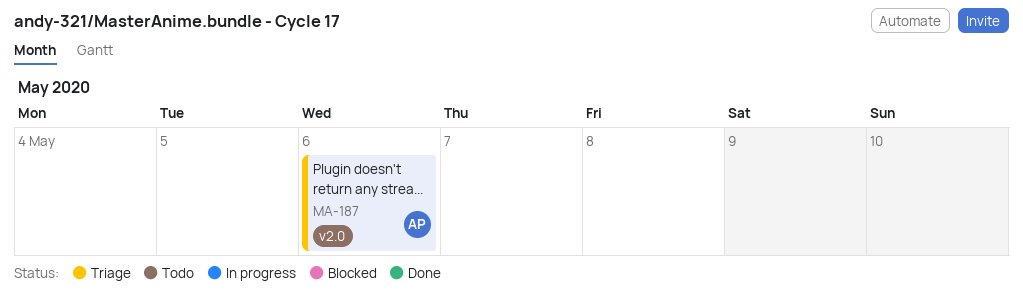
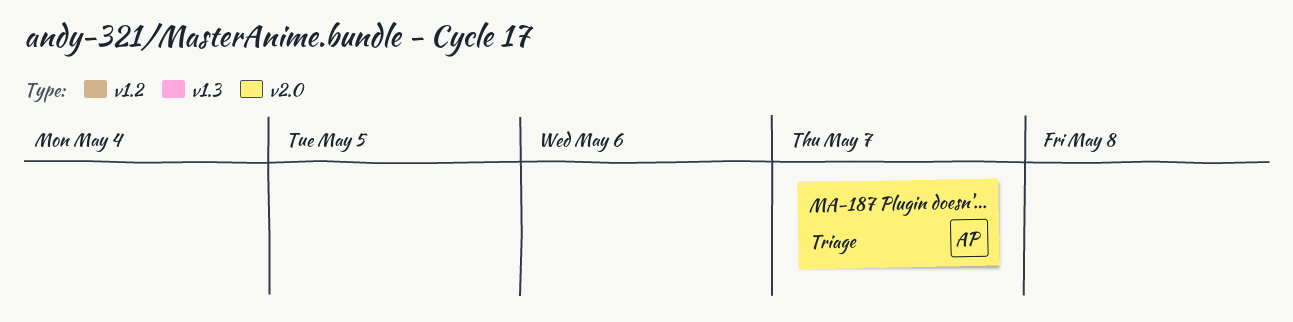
MA-187, due: May 6 -> May 7

